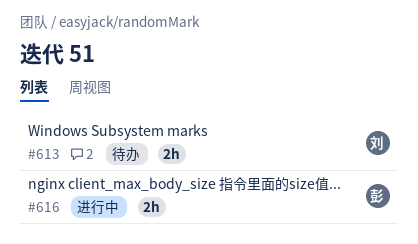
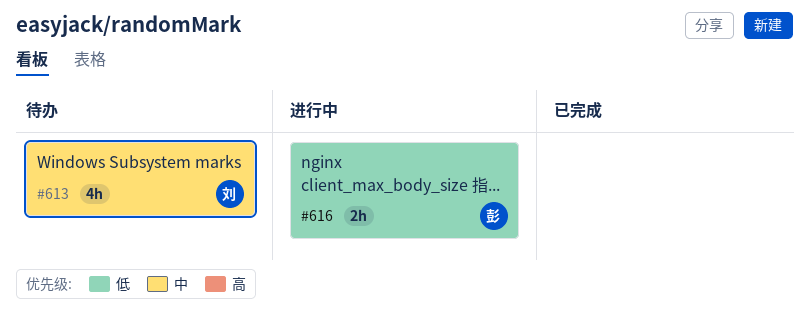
#613, estimate: 2h -> 4h

